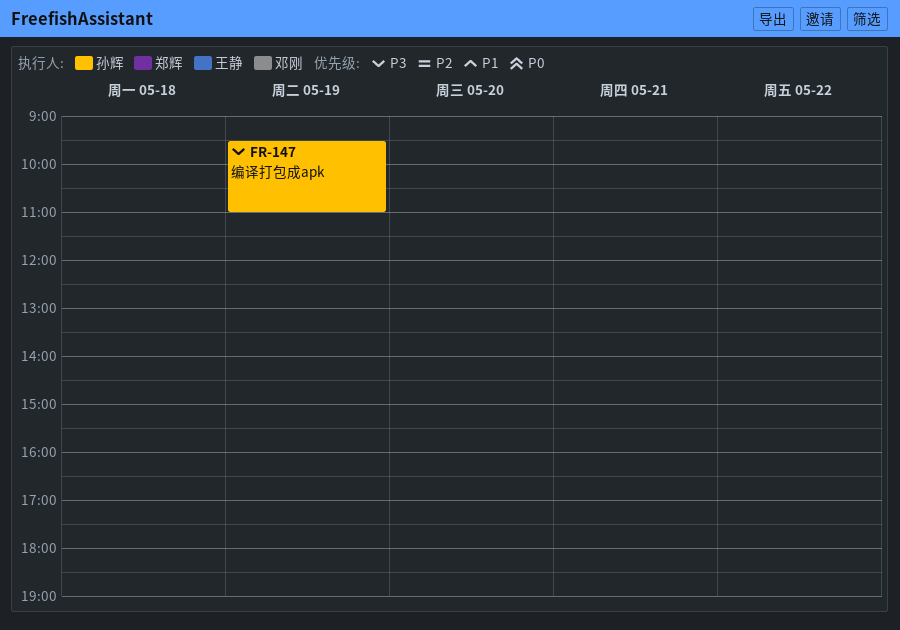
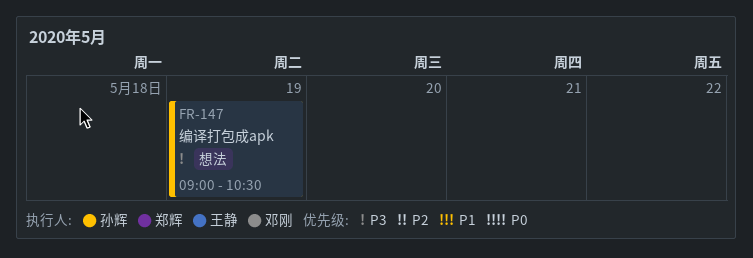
FR-147, begins: 09:30 -> 09:00
FR-147, ends: 11:00 -> 10:30

